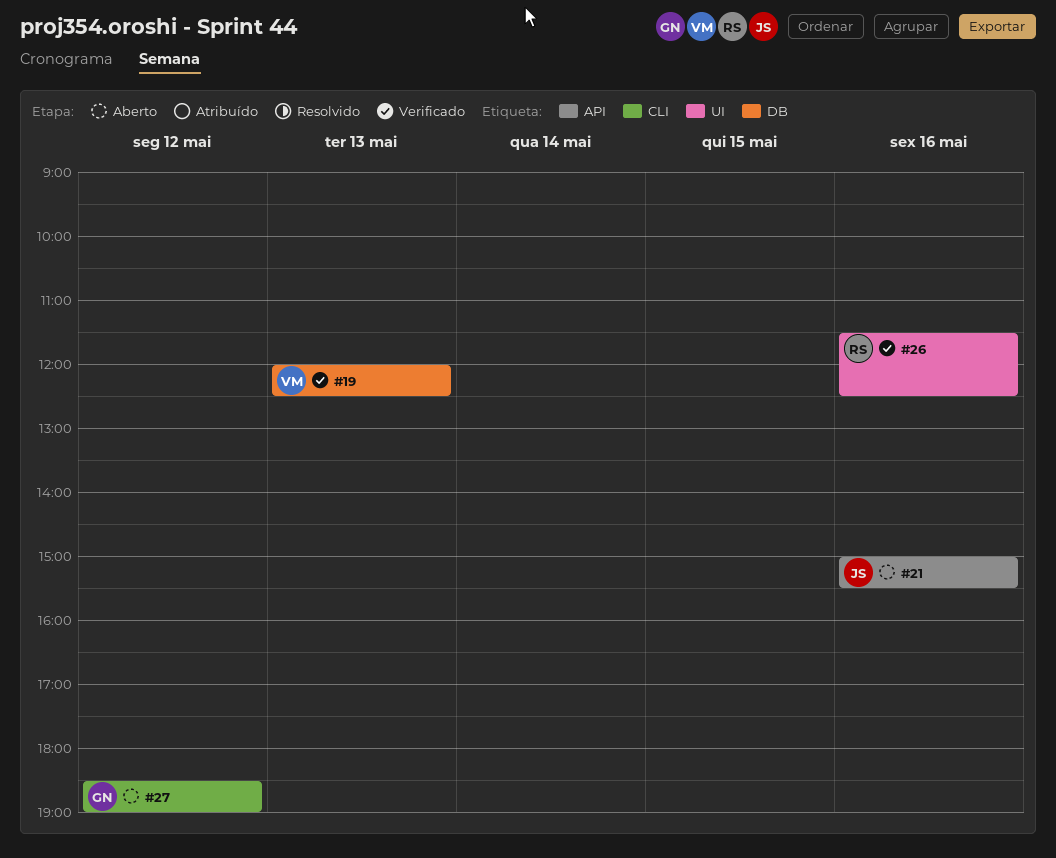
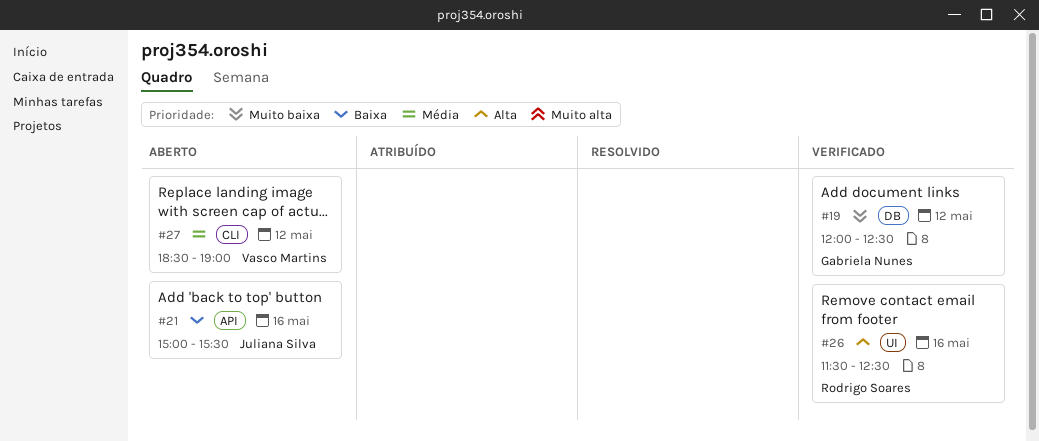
#19, owner: Vasco Martins -> Gabriela Nunes
#19, day: May 13 -> May 12
#27, owner: Gabriela Nunes -> Vasco Martins

